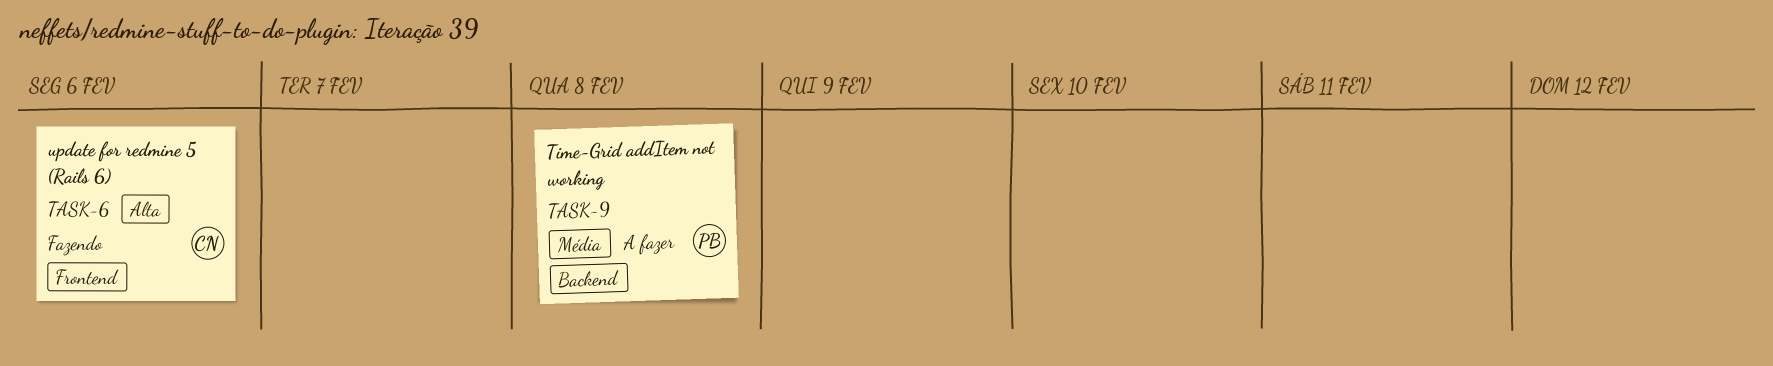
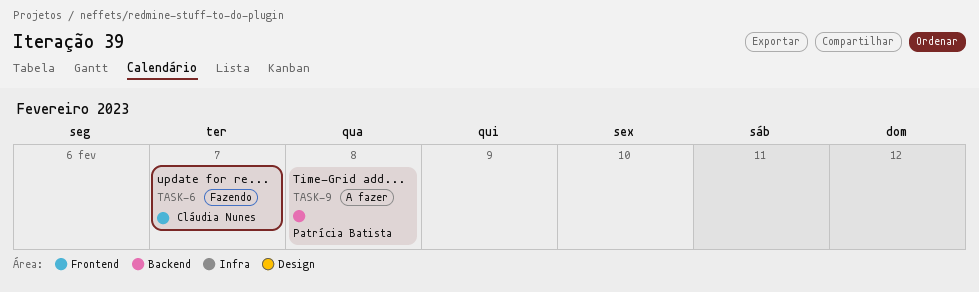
TASK-6, due: Feb 6 -> Feb 7

